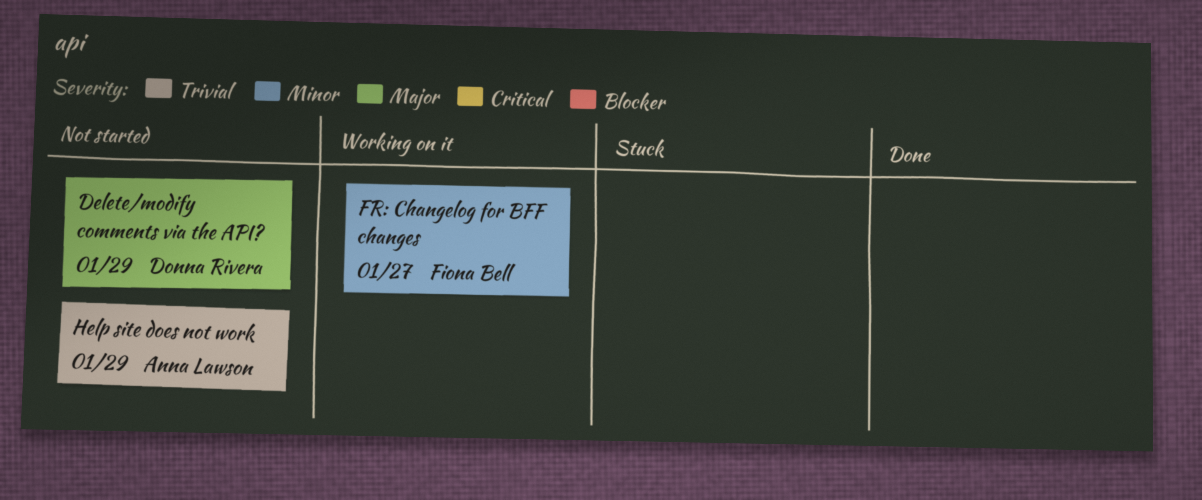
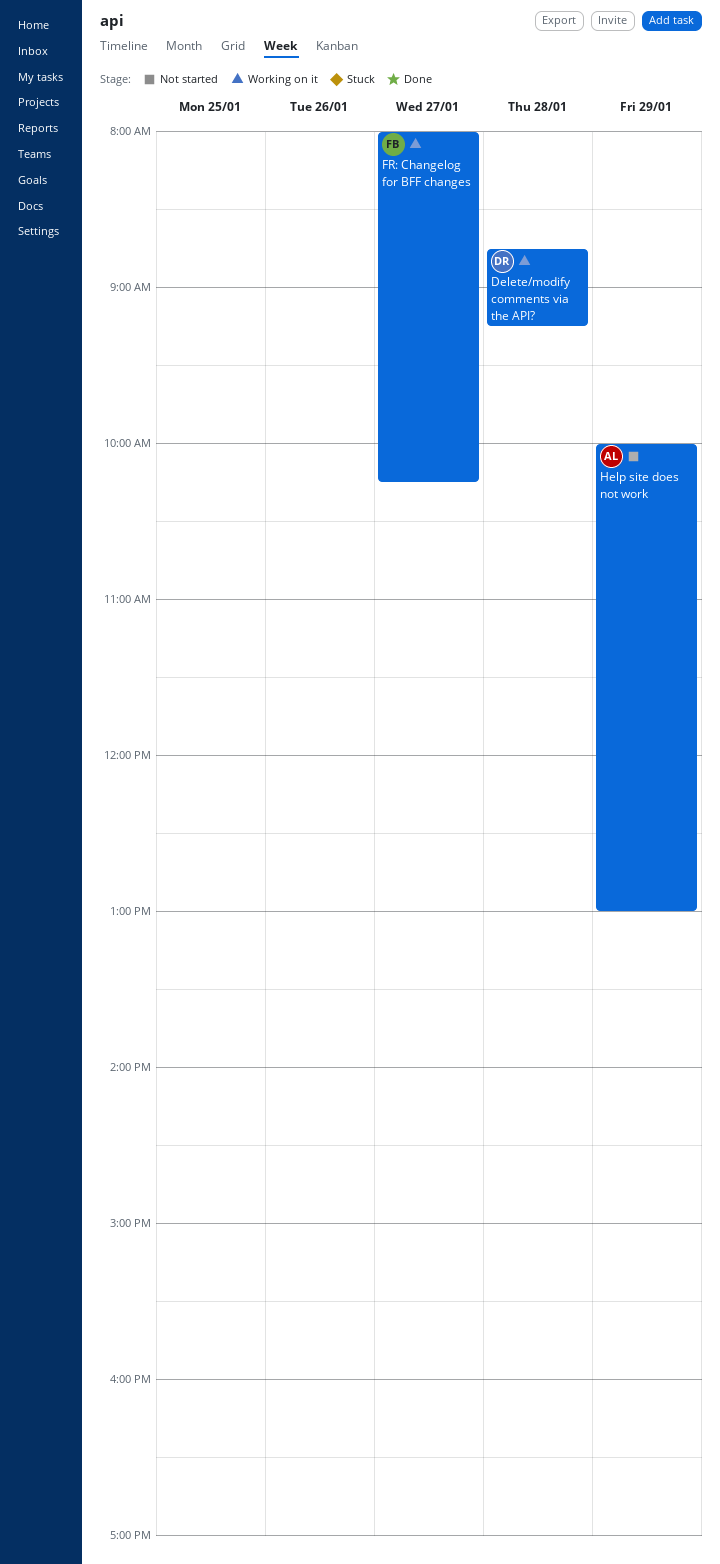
Delete/modify comments via the API?, status: Not started -> Working on it
Delete/modify comments via the API?, day: Jan 29 -> Jan 28

